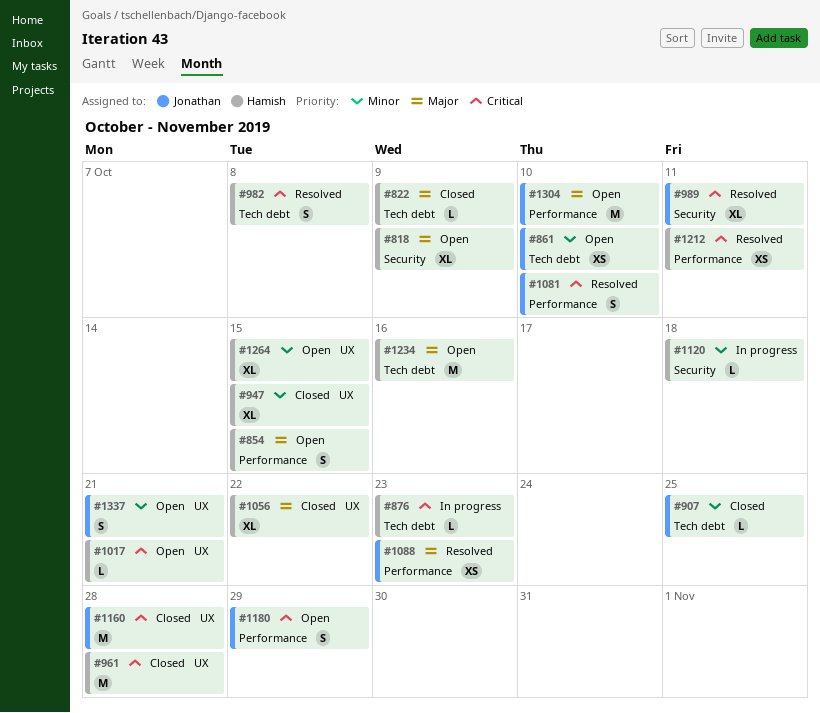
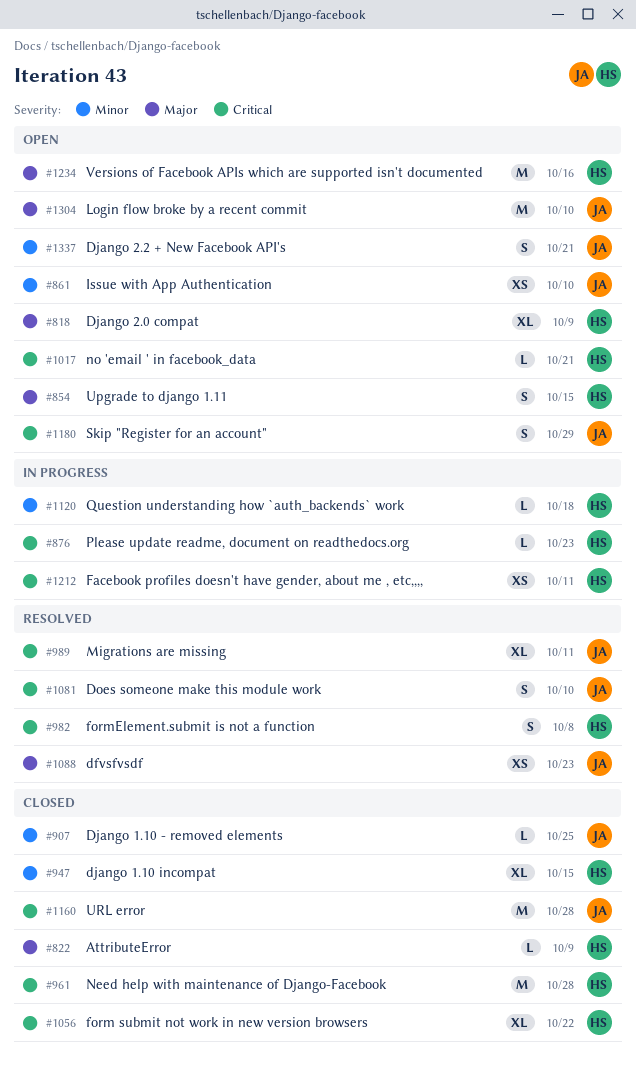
#1056, priority: Major -> Critical
#1212, status: Resolved -> In progress
#1264: present -> none

